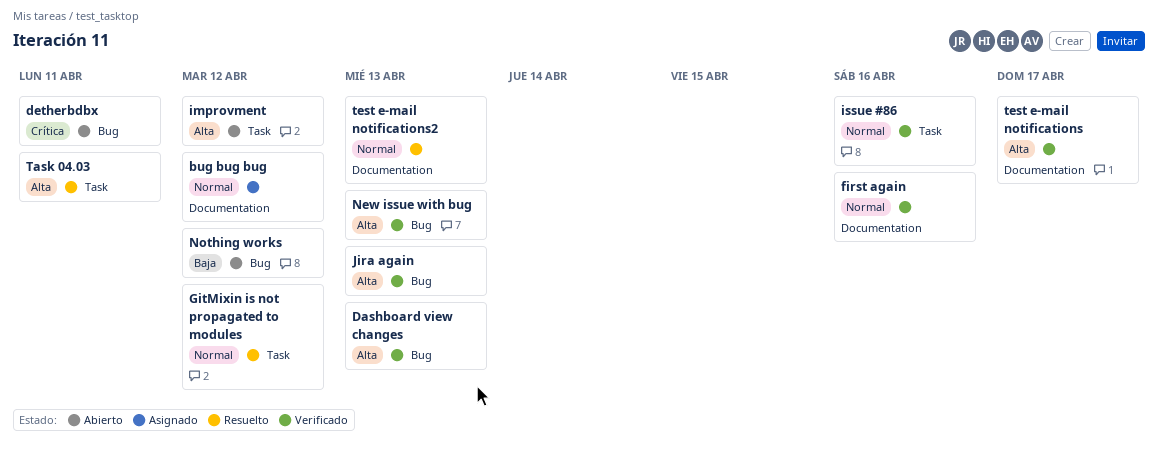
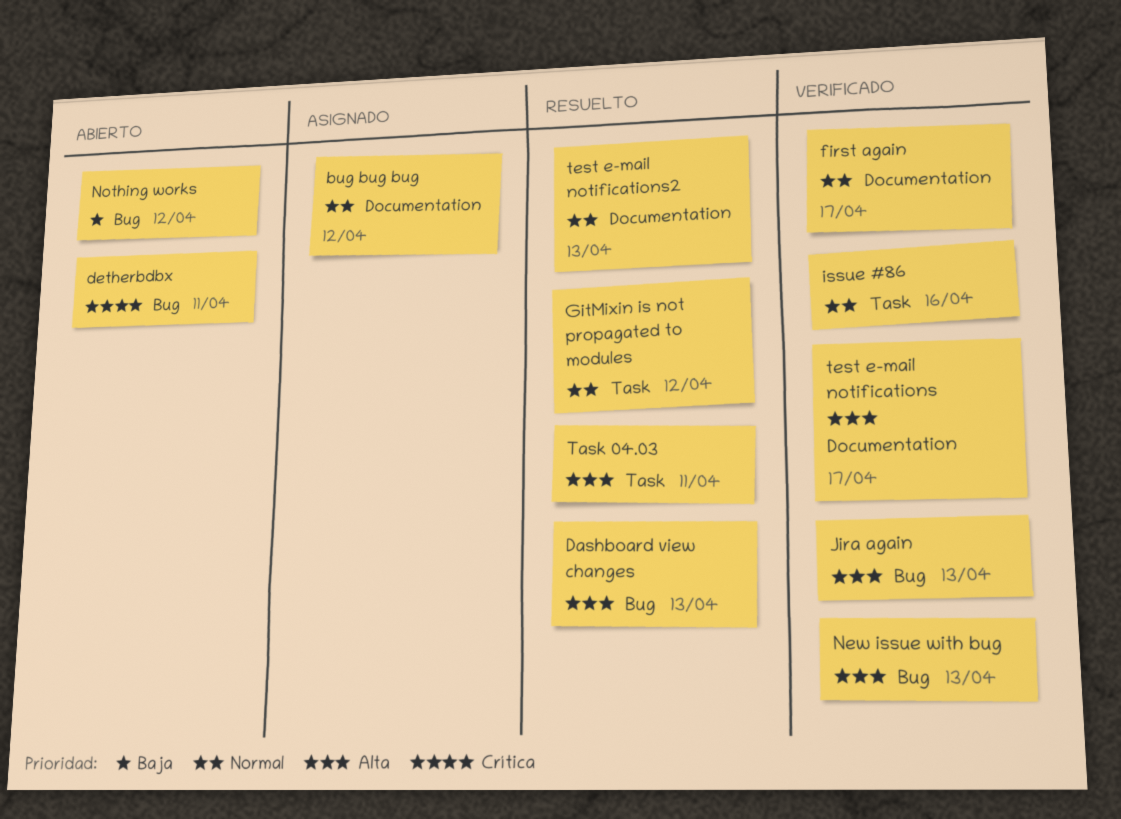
Dashboard view changes, status: Verificado -> Resuelto
first again, due: Apr 16 -> Apr 17
improvment: present -> none

